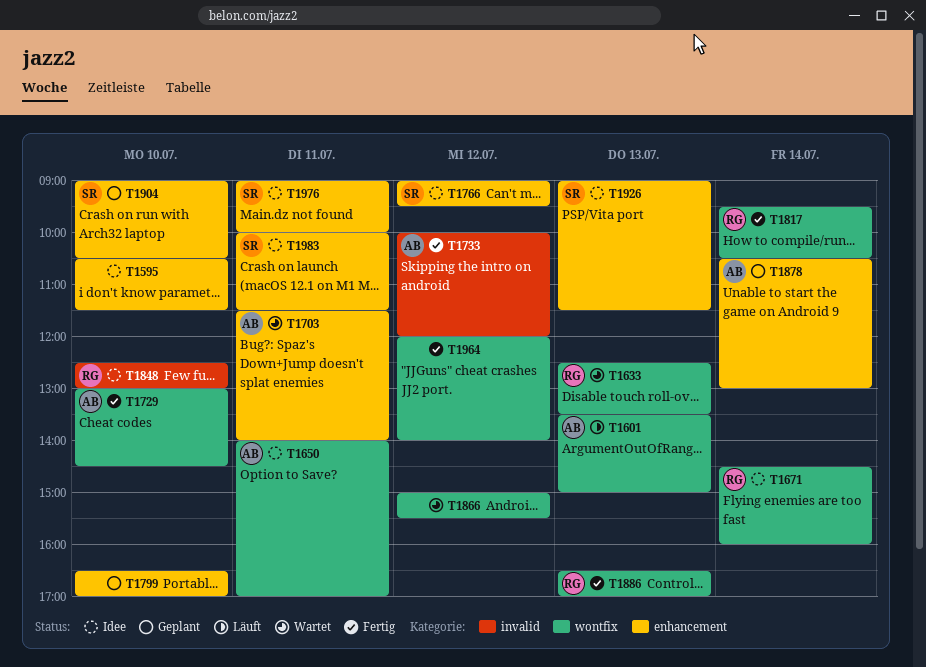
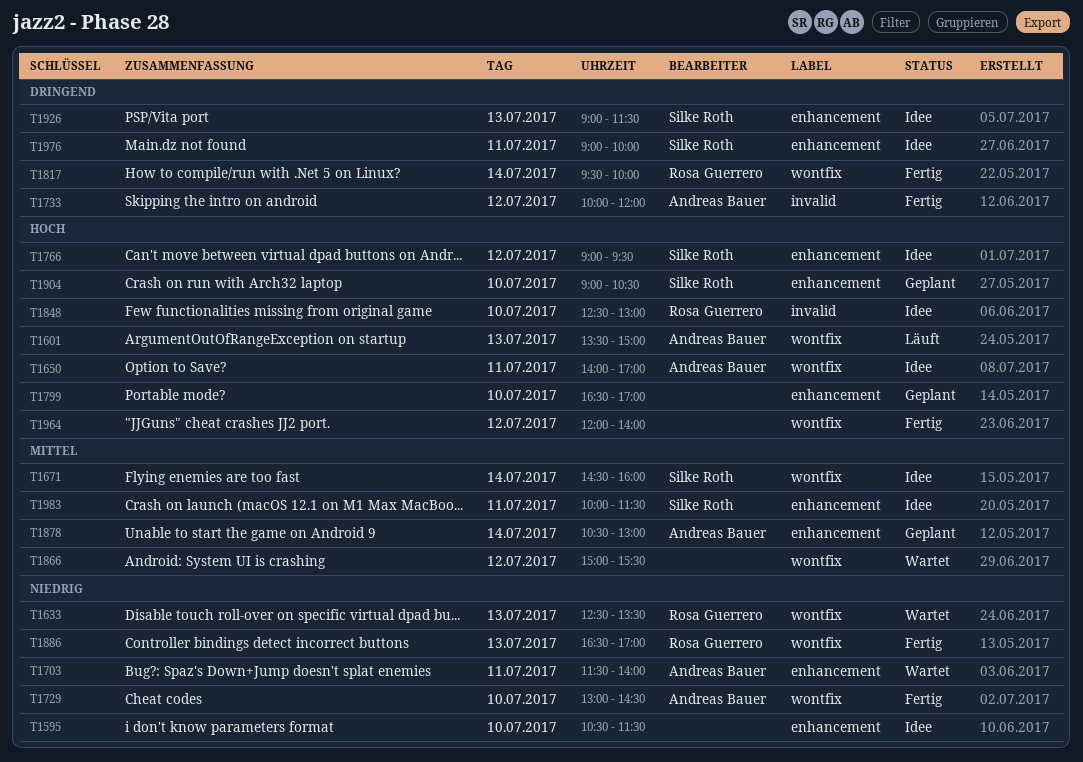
T1671, owner: Rosa Guerrero -> Silke Roth
T1817, ends: 10:30 -> 10:00

